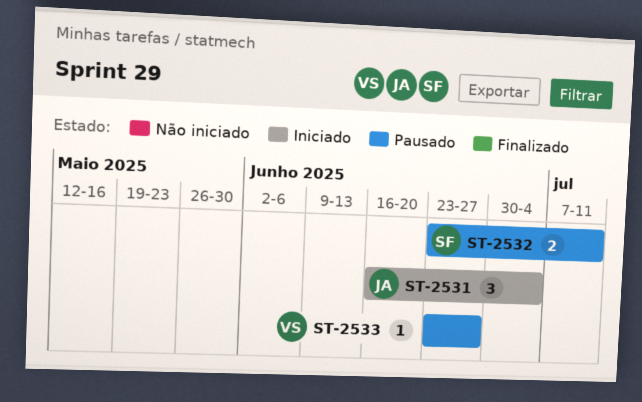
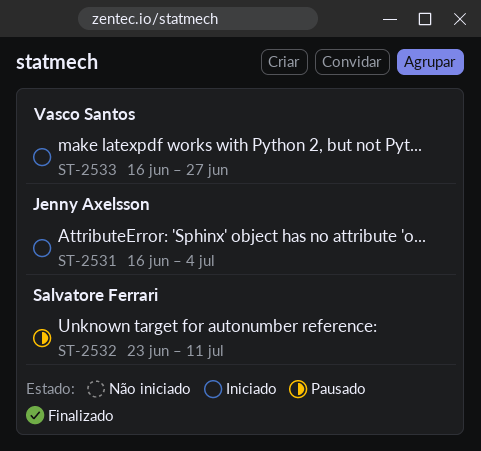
ST-2533, status: Pausado -> Iniciado
ST-2533, start: Jun 23 -> Jun 16

